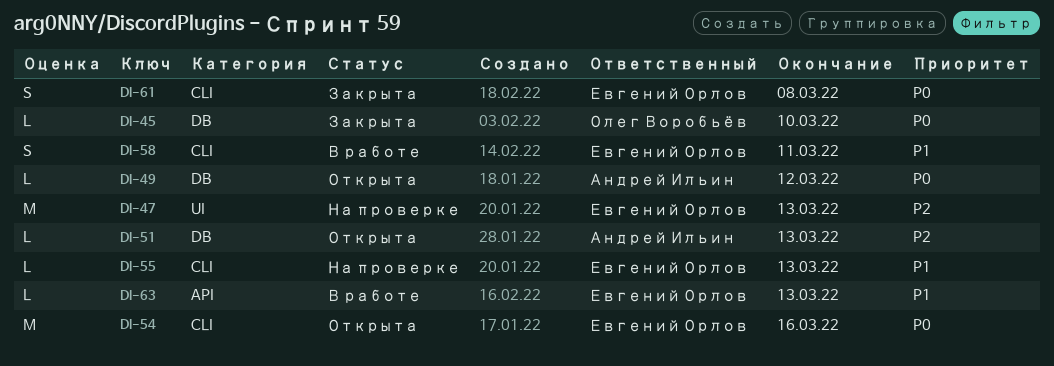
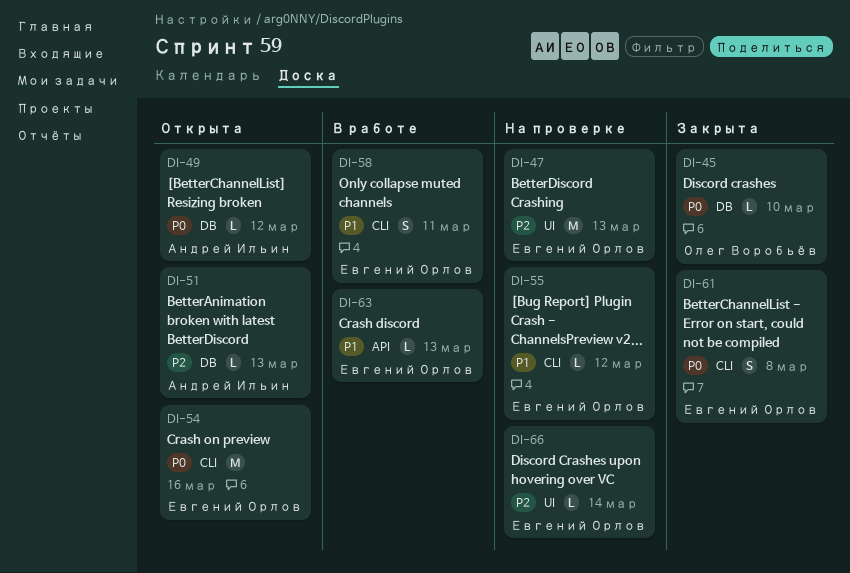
DI-55, due: Mar 13 -> Mar 12
DI-66: none -> present

